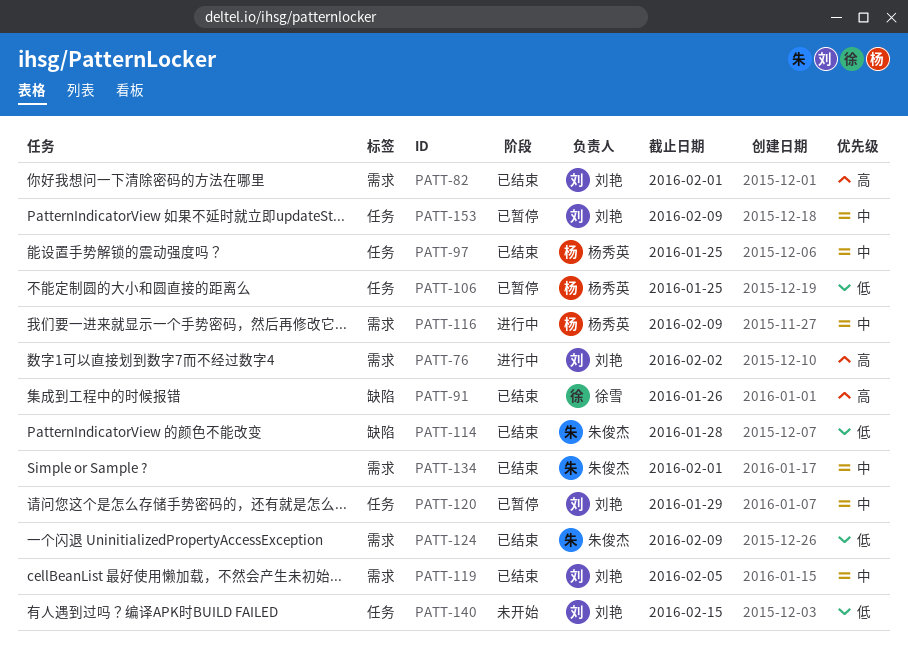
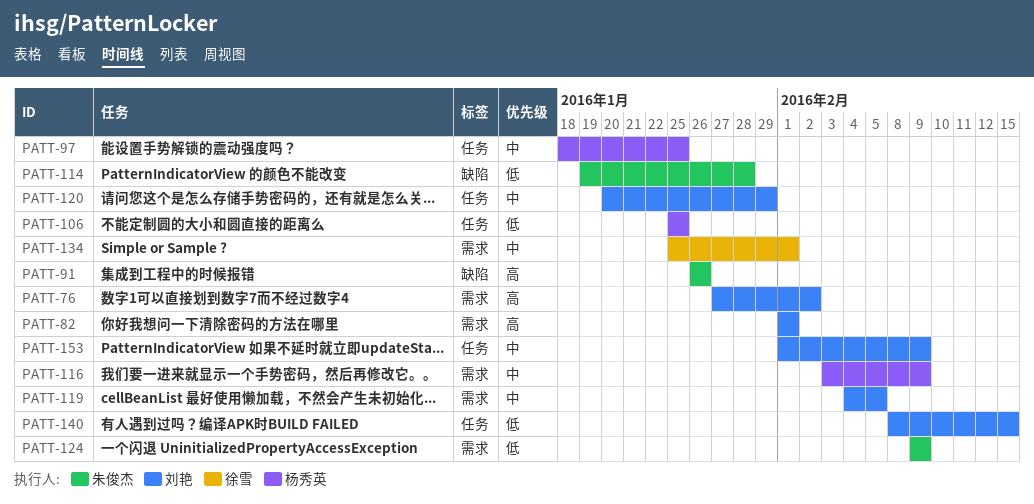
PATT-91, owner: 徐雪 -> 朱俊杰
PATT-134, owner: 朱俊杰 -> 徐雪

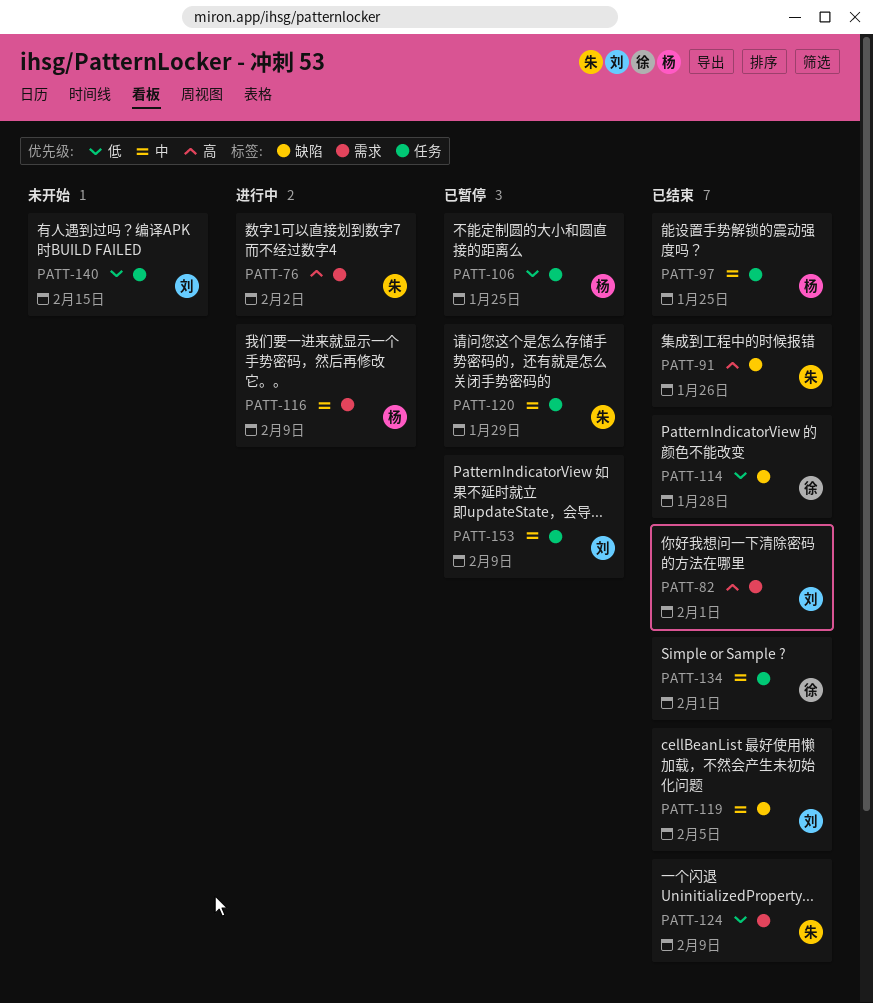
PATT-76, owner: 刘艳 -> 朱俊杰
PATT-114, owner: 朱俊杰 -> 徐雪
PATT-119, label: 需求 -> 缺陷
PATT-120, owner: 刘艳 -> 朱俊杰
PATT-134, label: 需求 -> 任务

